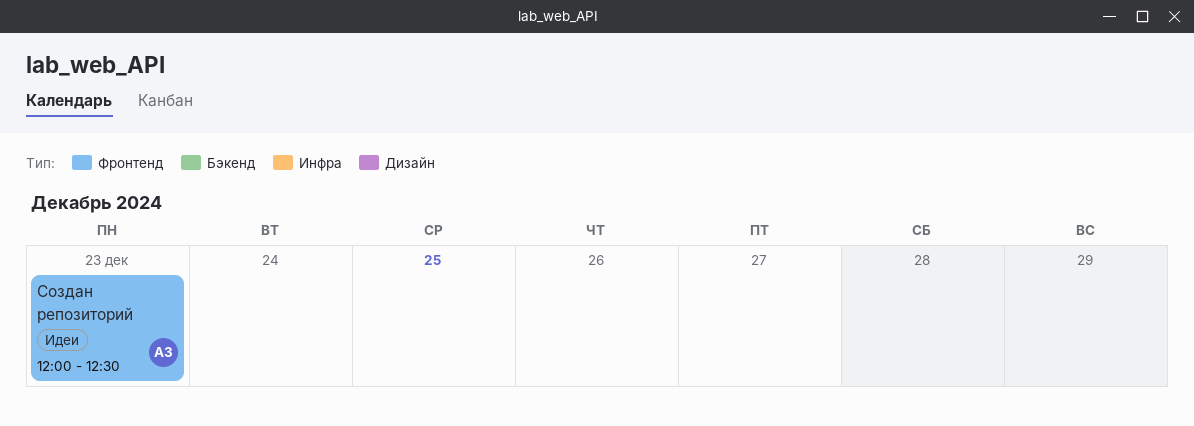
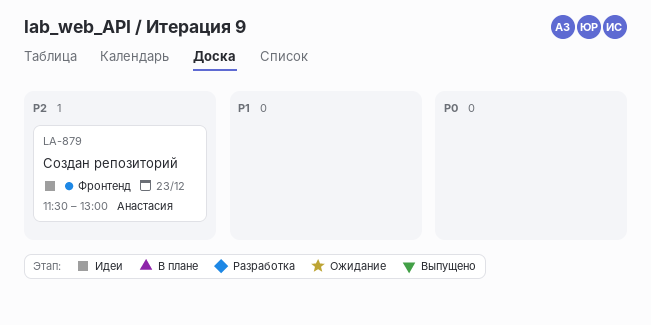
Создан репозиторий, begins: 12:00 -> 11:30
Создан репозиторий, ends: 12:30 -> 13:00

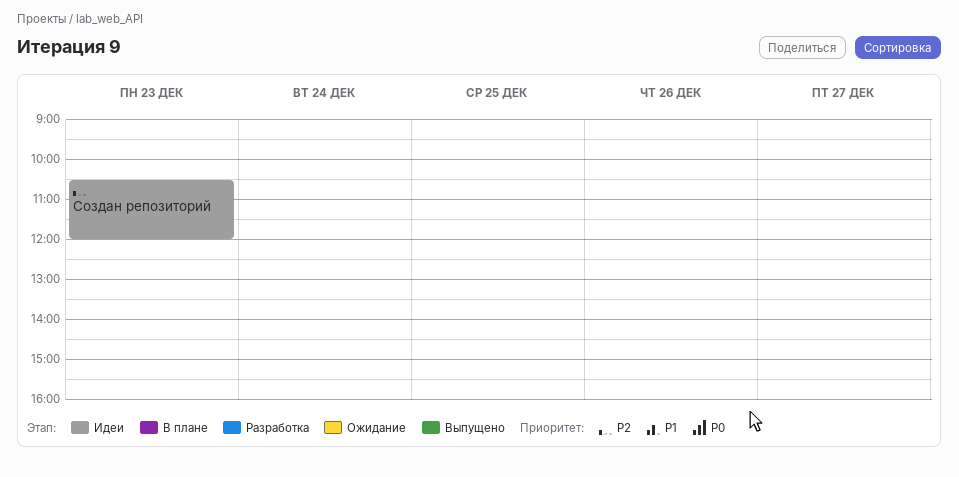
Создан репозиторий, begins: 11:30 -> 10:30
Создан репозиторий, ends: 13:00 -> 12:00

